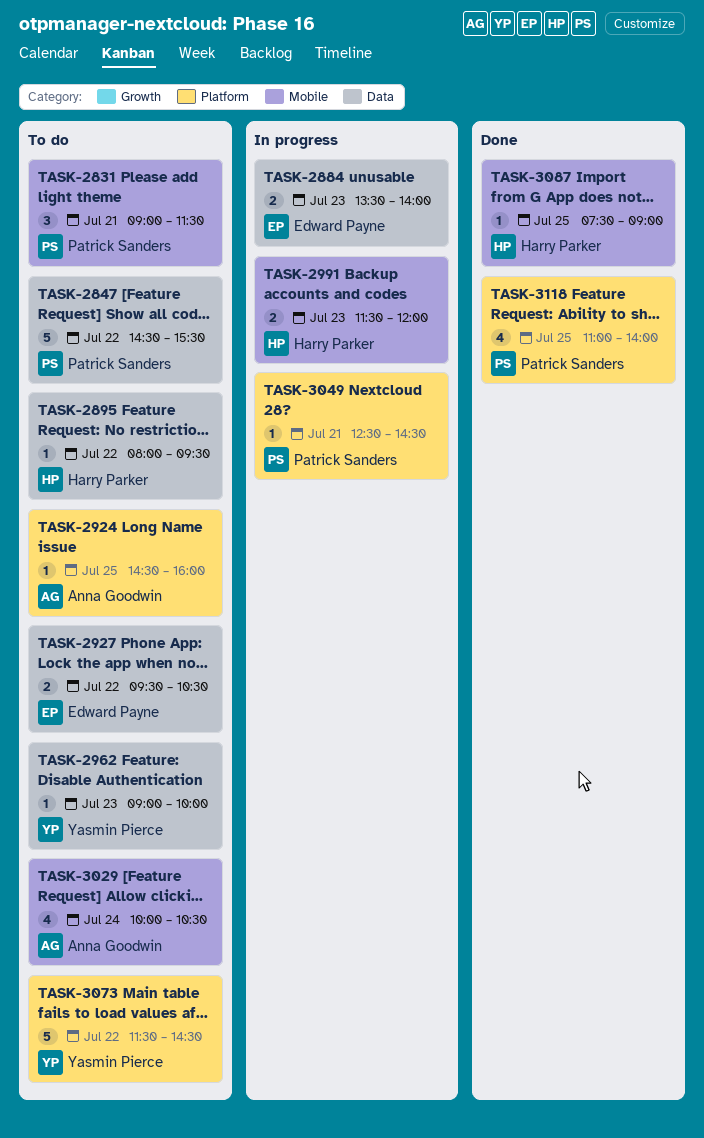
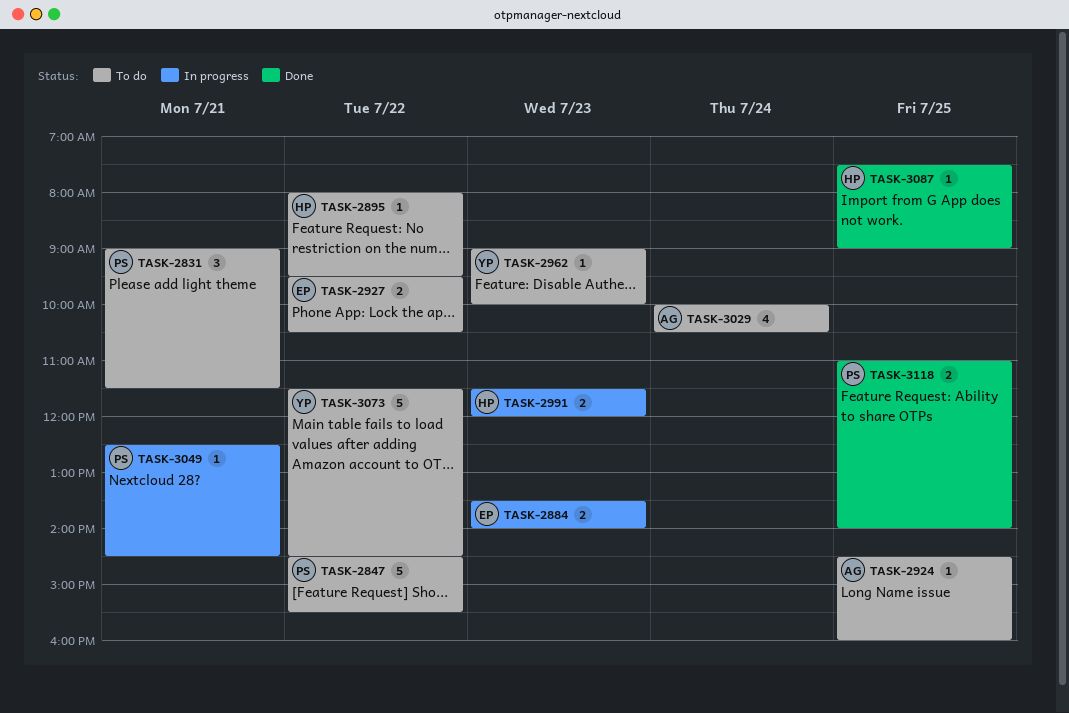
TASK-3118, estimate: 4 -> 2

